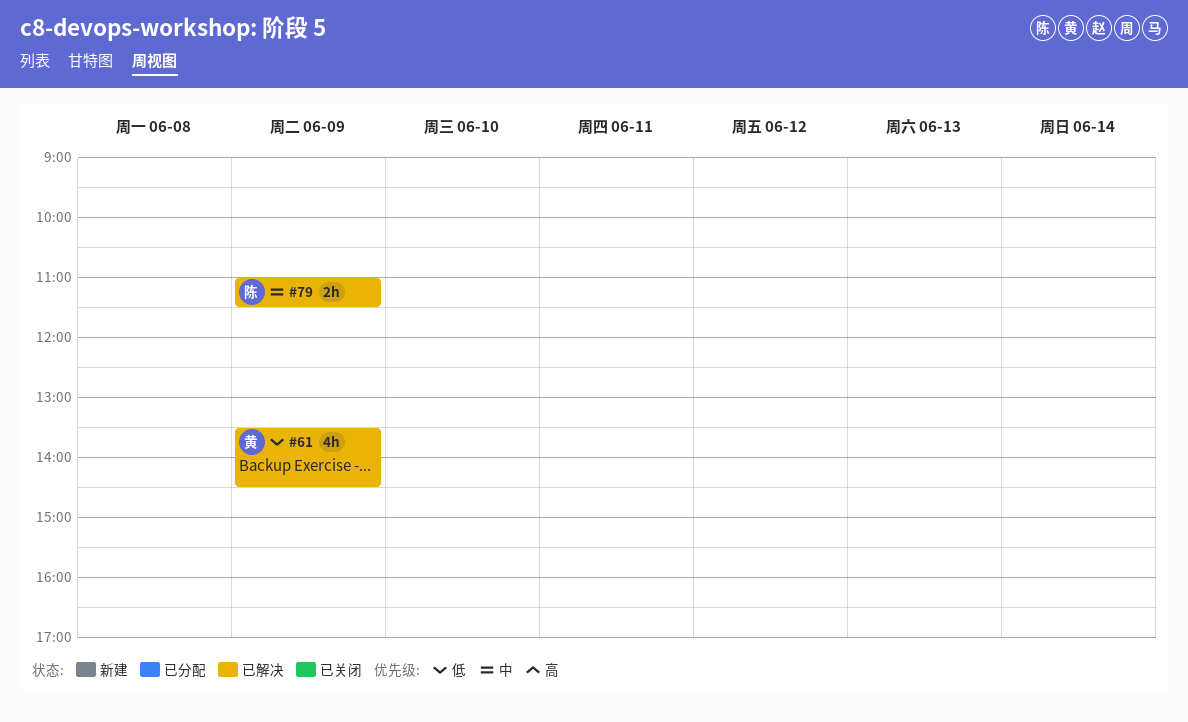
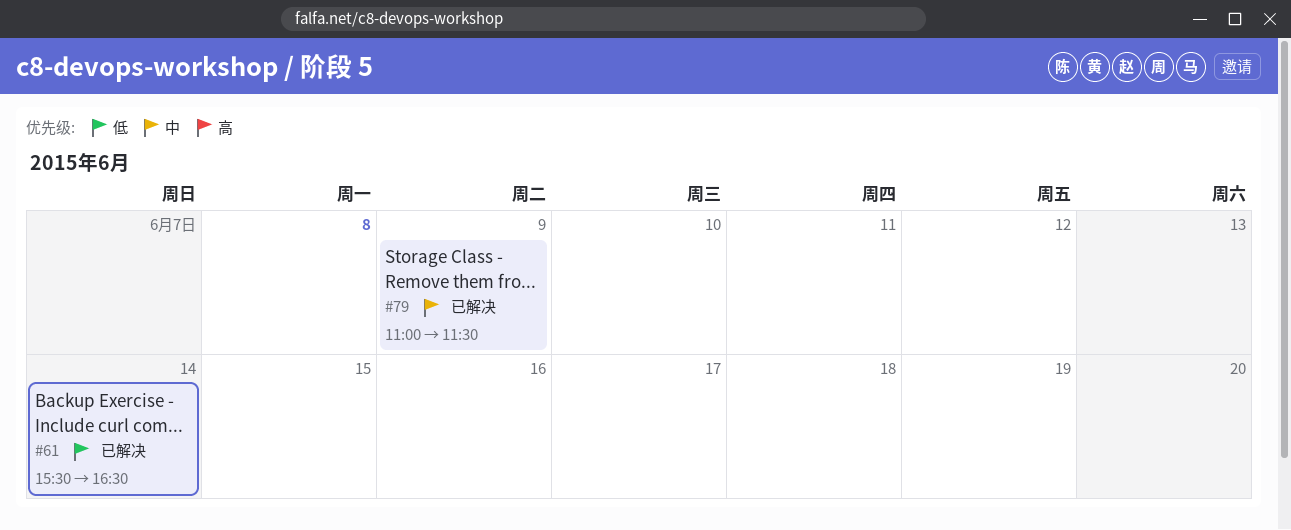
#61, day: Jun 9 -> Jun 14
#61, begins: 13:30 -> 15:30
#61, ends: 14:30 -> 16:30

